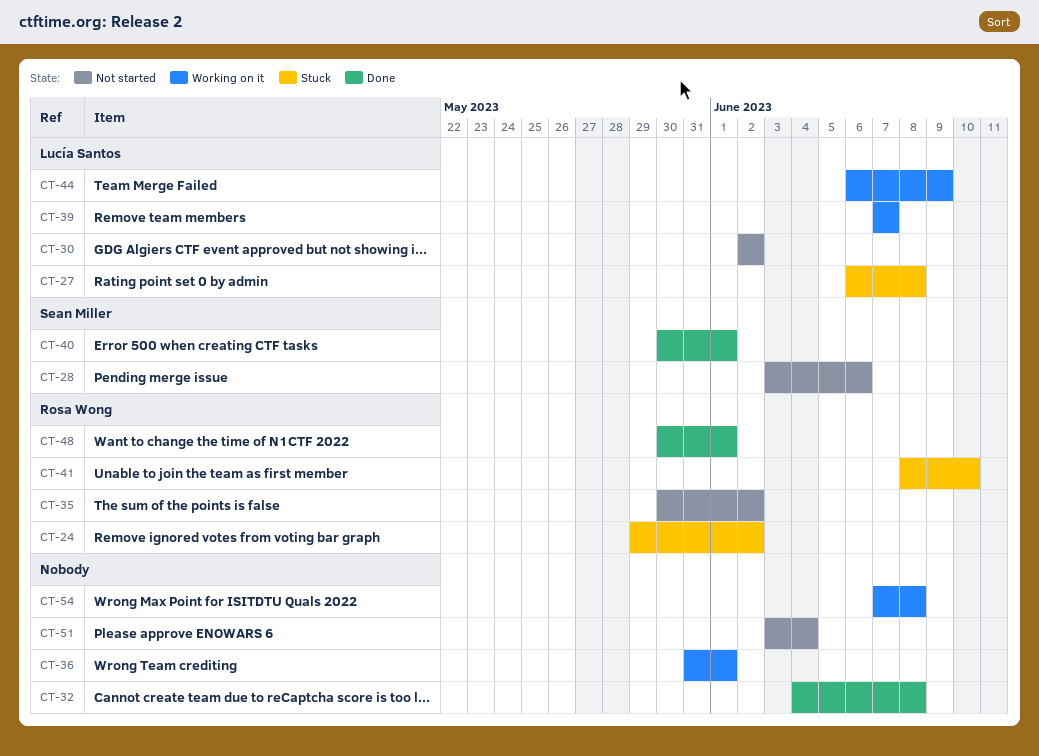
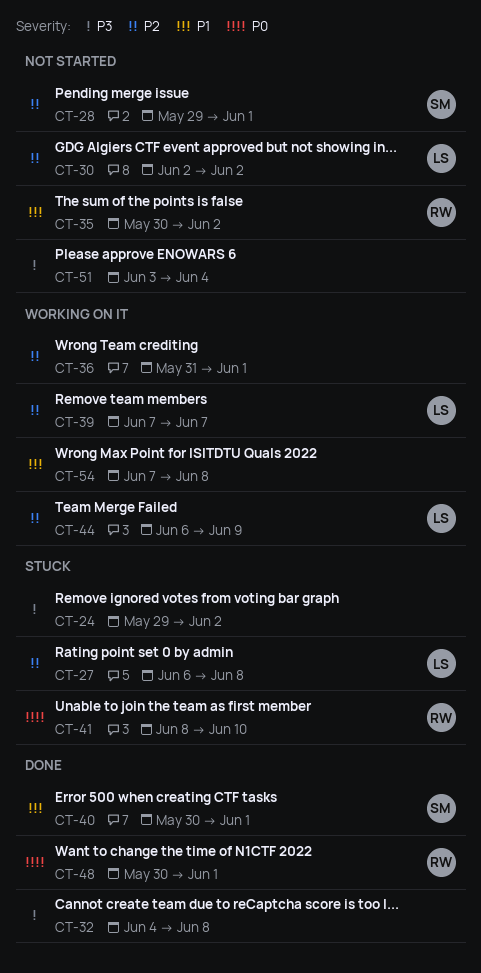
CT-24, owner: Rosa Wong -> none
CT-28, start: Jun 3 -> May 29
CT-28, due: Jun 6 -> Jun 1

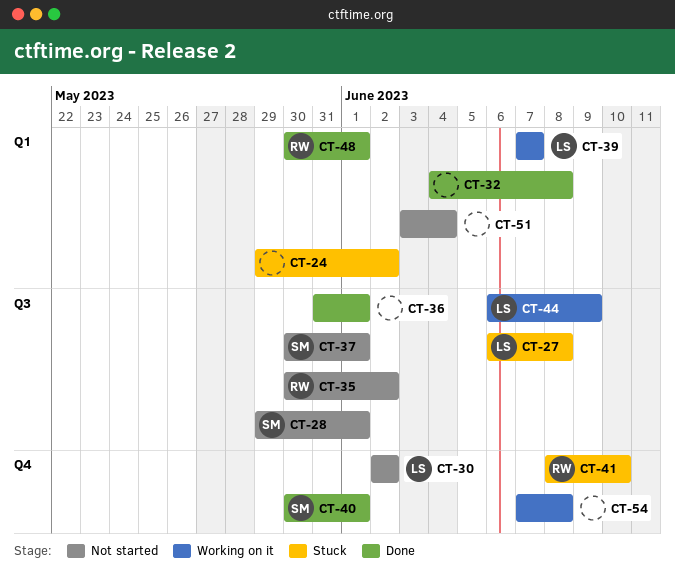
CT-36, status: Working on it -> Done
CT-37: none -> present

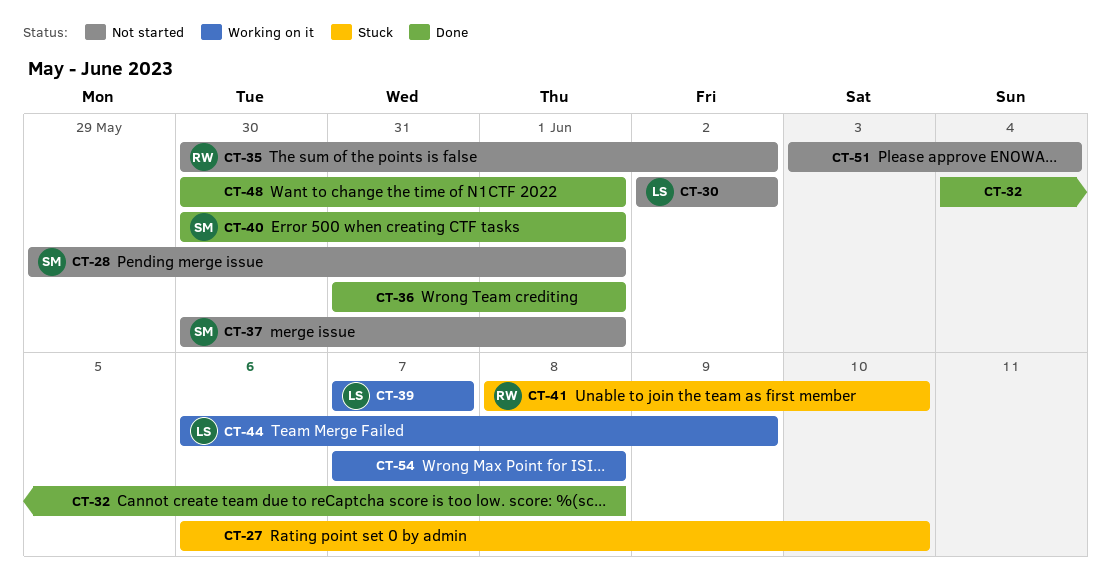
CT-24: present -> none
CT-27, owner: LS -> none
CT-27, due: Jun 8 -> Jun 10
CT-48, owner: RW -> none

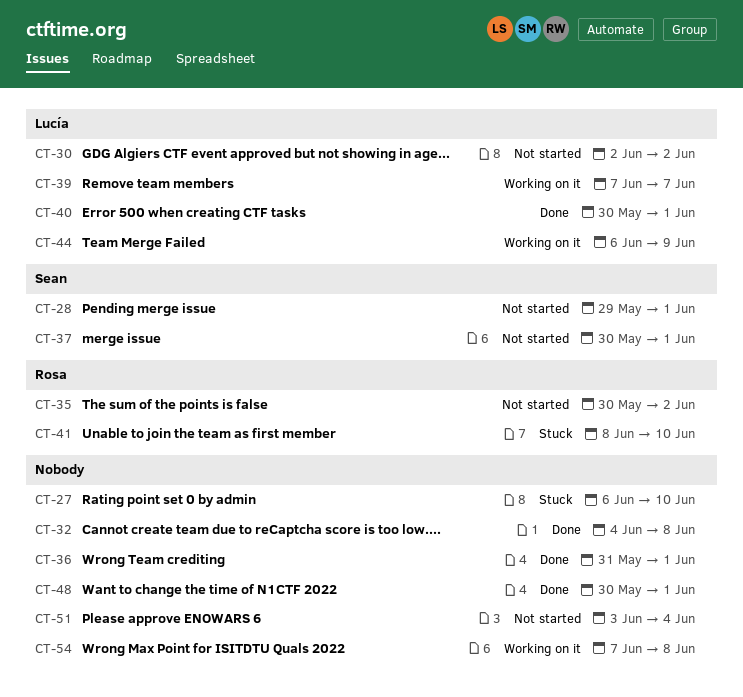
CT-40, owner: Sean -> Lucía

